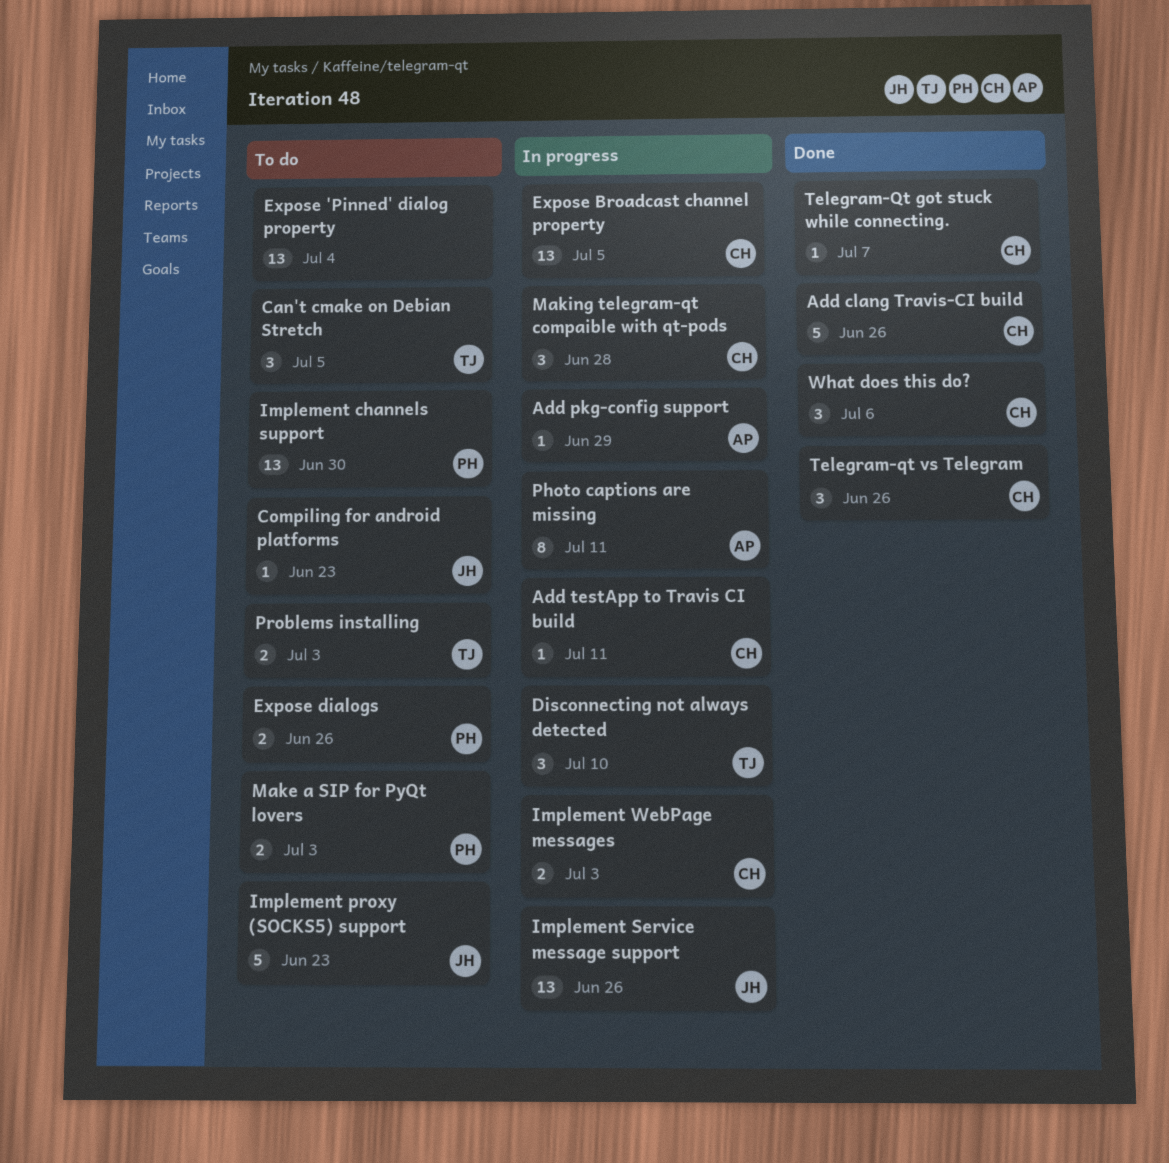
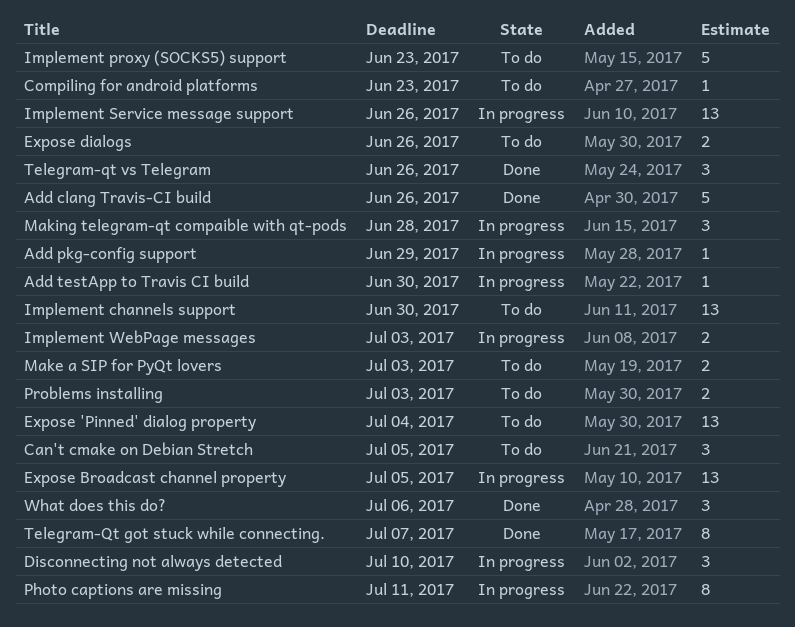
Add testApp to Travis CI build, due: Jul 11 -> Jun 30
Telegram-Qt got stuck while connecting., estimate: 1 -> 8

